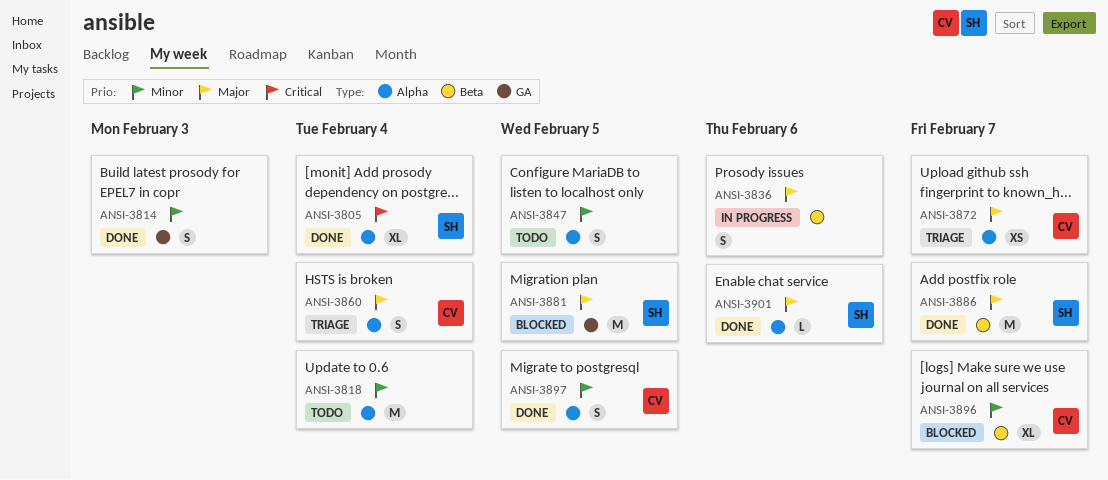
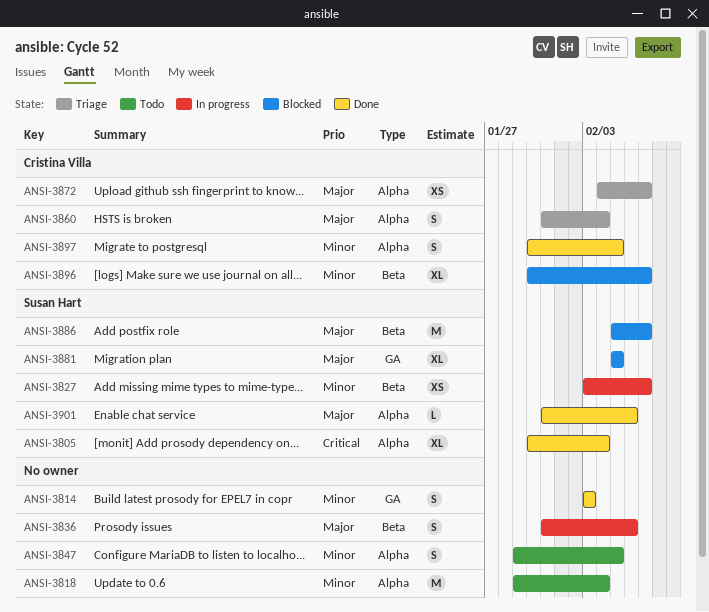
ANSI-3827: none -> present
ANSI-3881, estimate: M -> XL
ANSI-3886, status: Done -> Blocked

